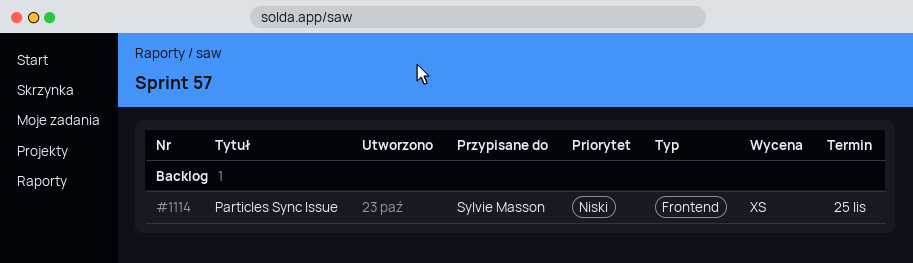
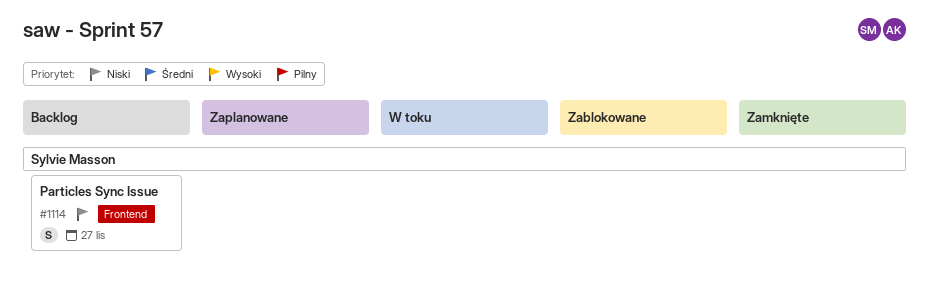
#1114, estimate: XS -> S
#1114, due: Nov 25 -> Nov 27

